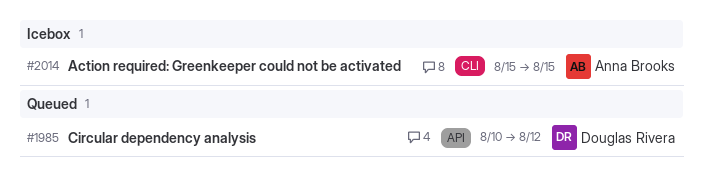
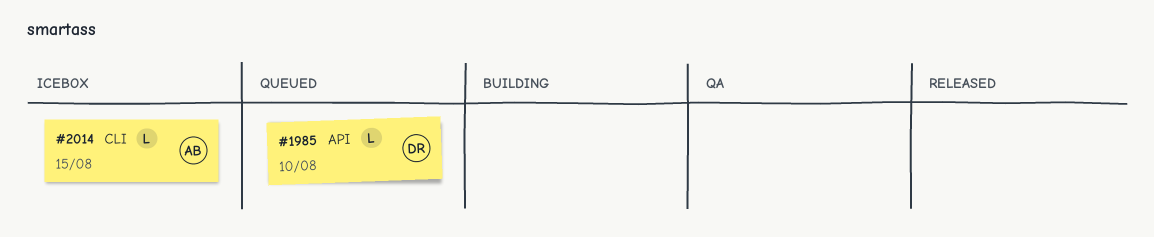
#1985, due: Aug 12 -> Aug 10

